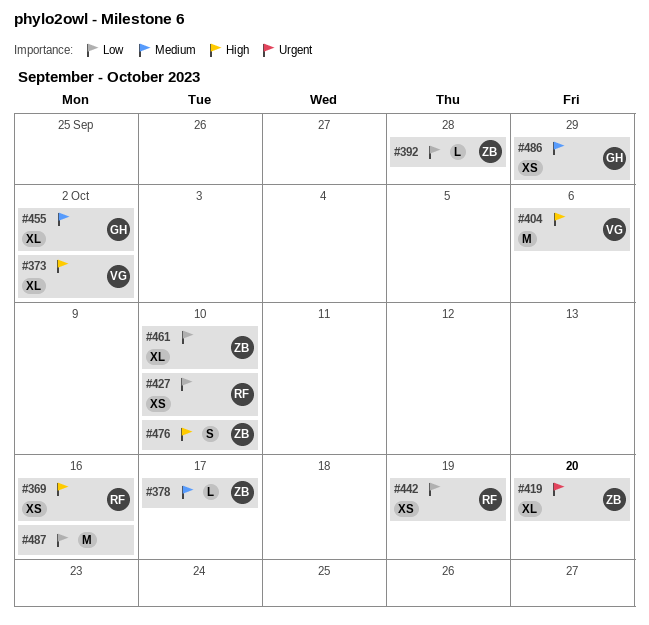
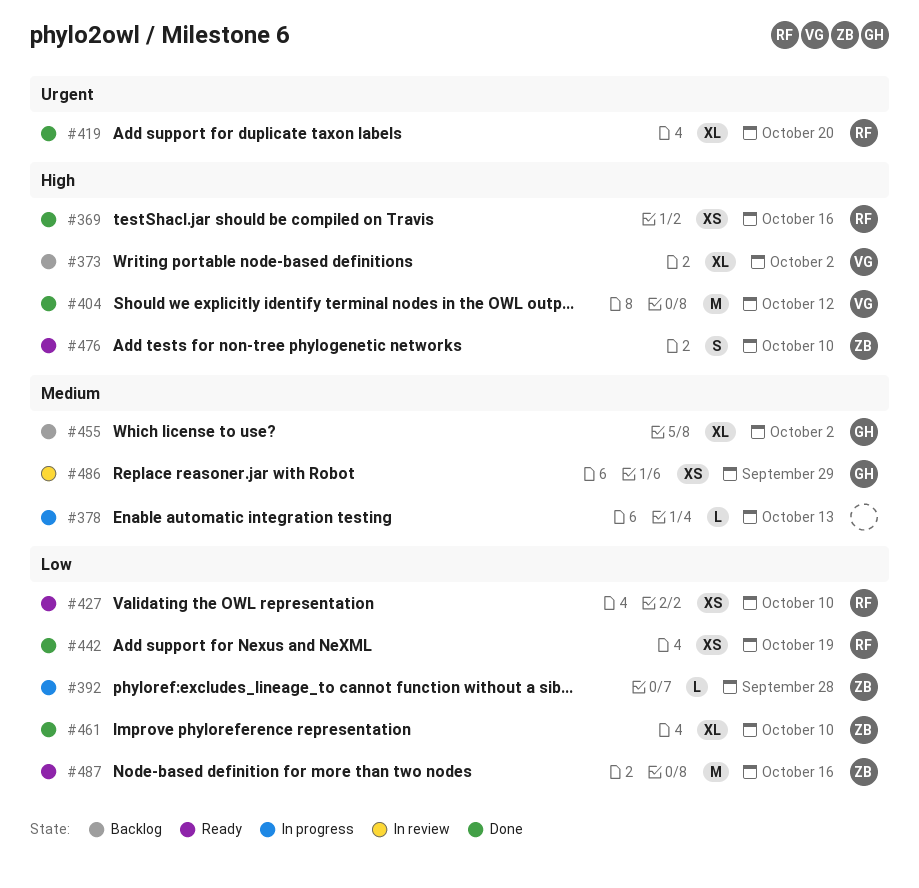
#378, owner: ZB -> none
#378, due: Oct 17 -> Oct 13
#404, due: Oct 6 -> Oct 12
#419, owner: ZB -> RF
#487, owner: none -> ZB

